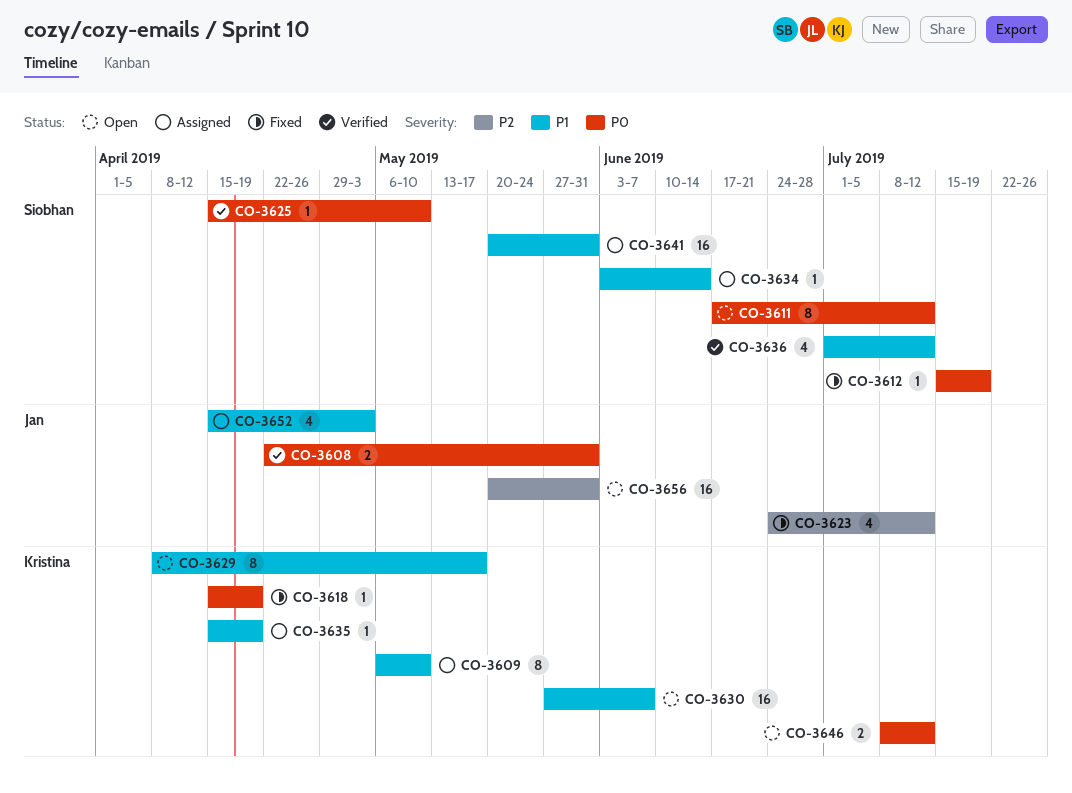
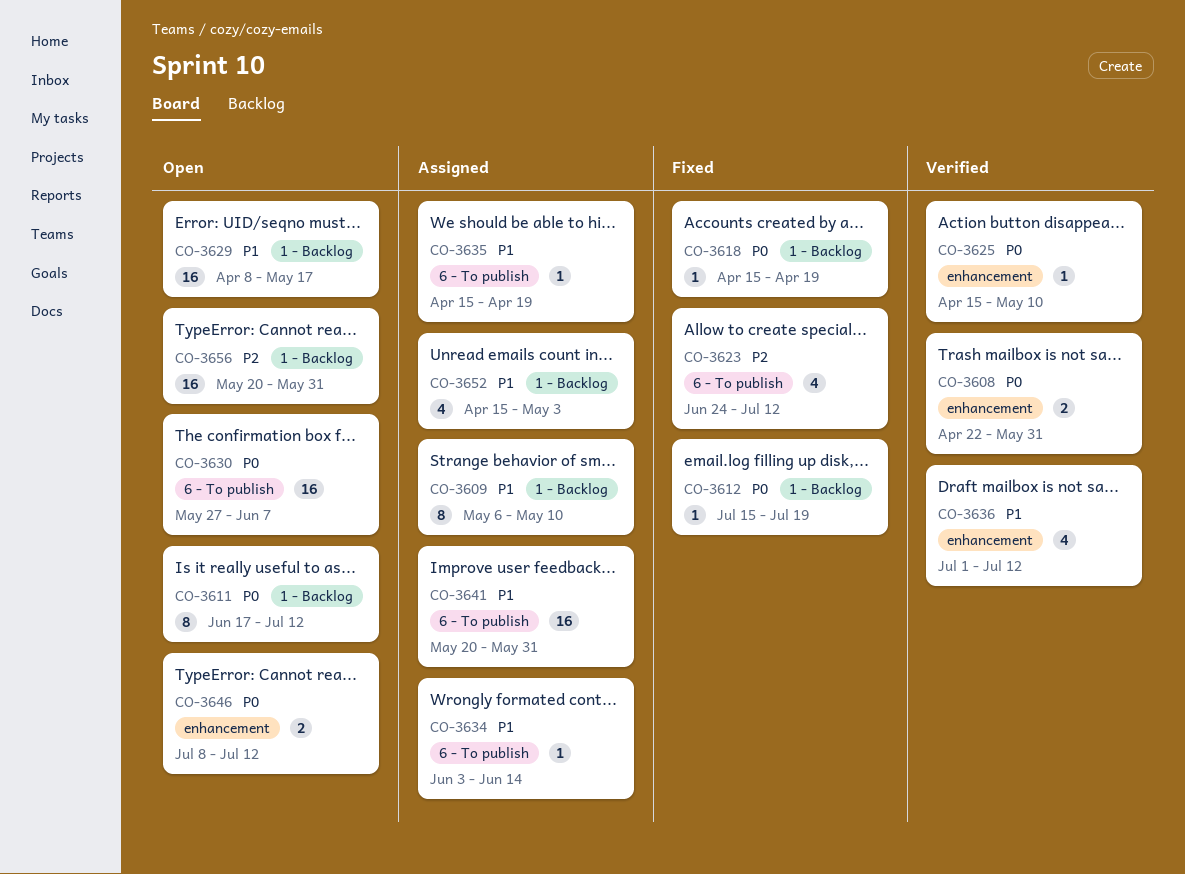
CO-3629, estimate: 8 -> 16
CO-3630, priority: P1 -> P0

